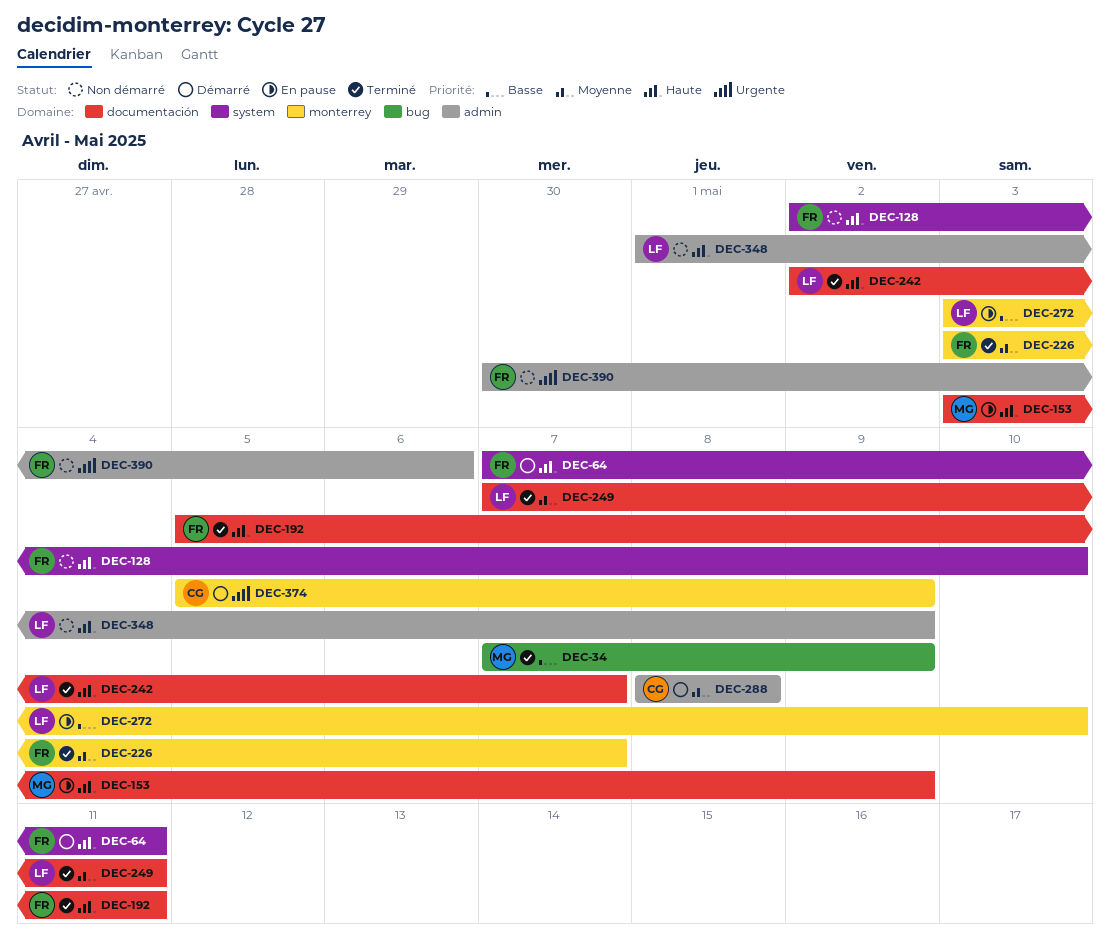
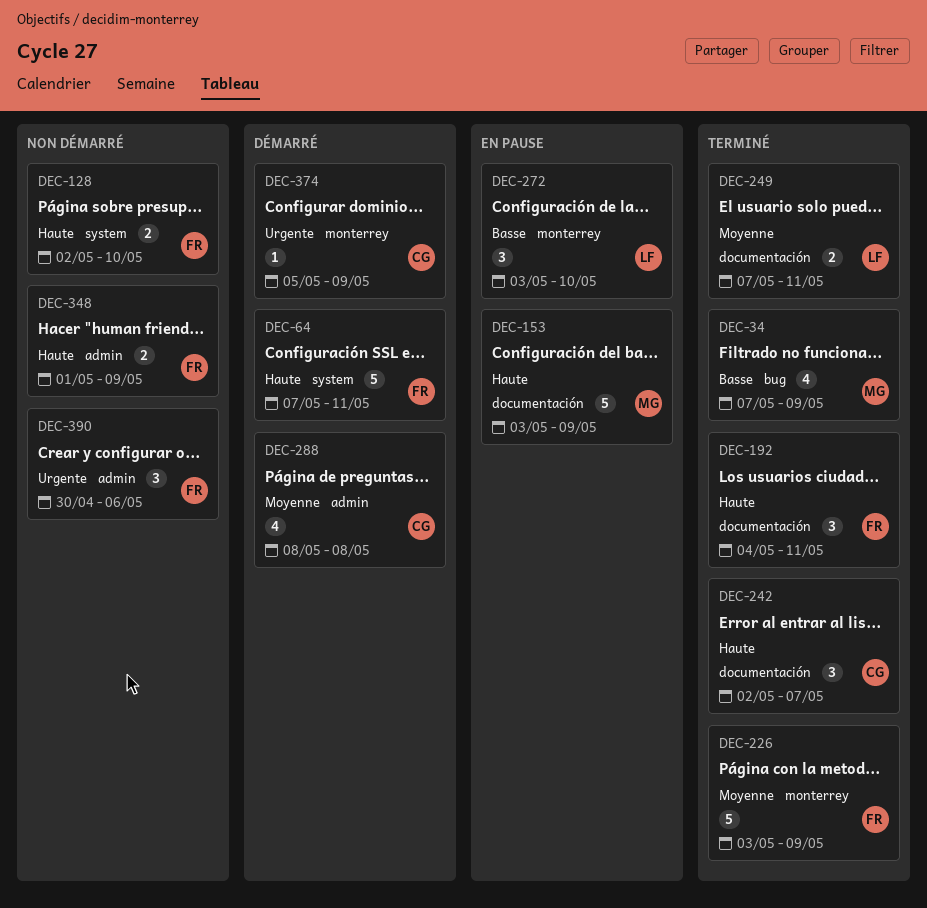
DEC-192, start: May 5 -> May 4
DEC-226, due: May 7 -> May 9
DEC-242, owner: LF -> CG
DEC-348, owner: LF -> FR

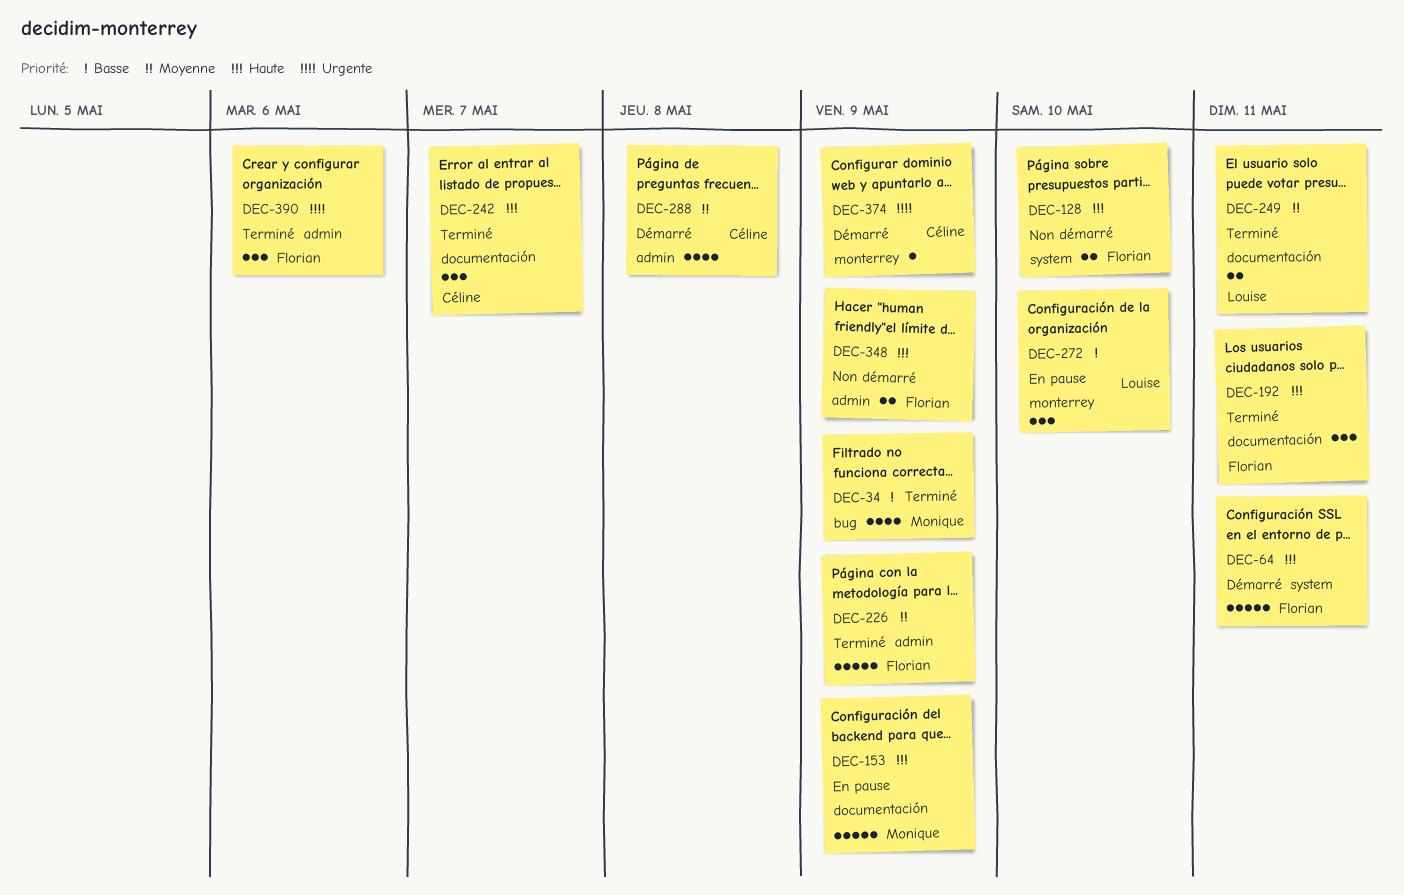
DEC-226, label: monterrey -> admin
DEC-390, status: Non démarré -> Terminé

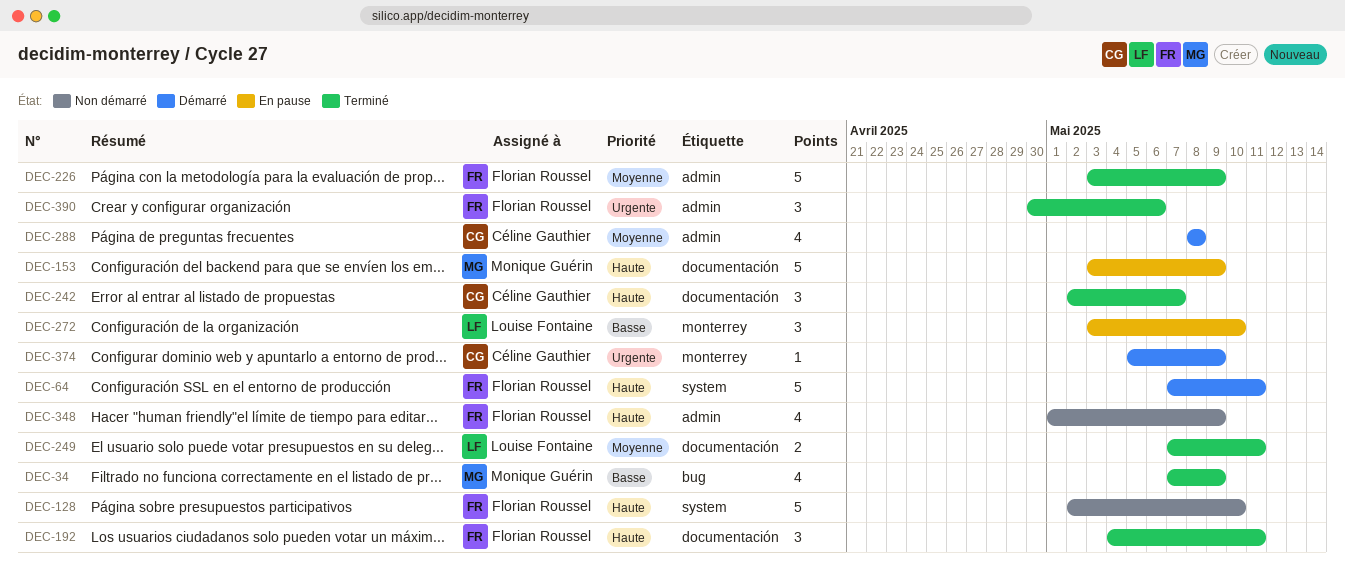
DEC-128, estimate: 2 -> 5
DEC-348, estimate: 2 -> 4

